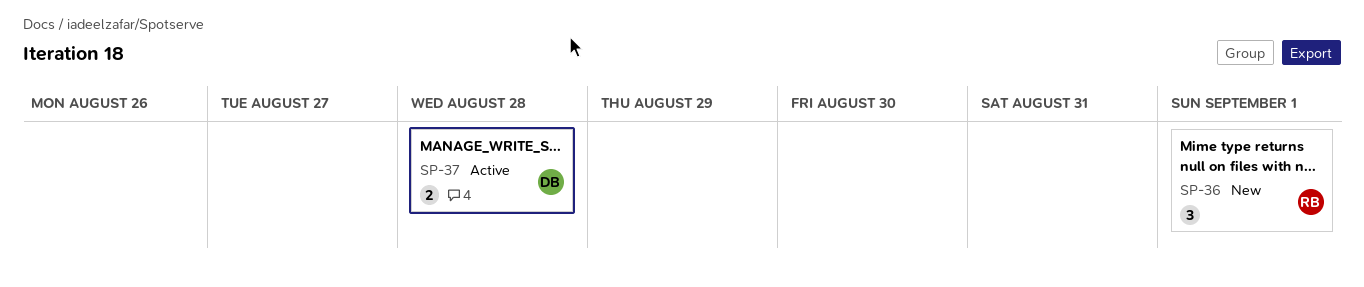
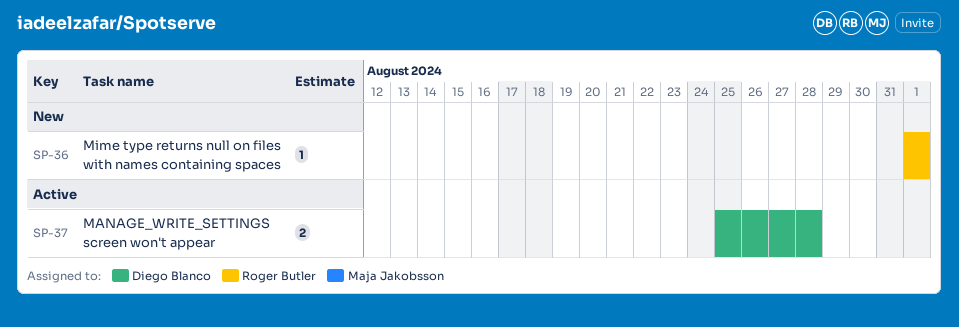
SP-36, estimate: 3 -> 1

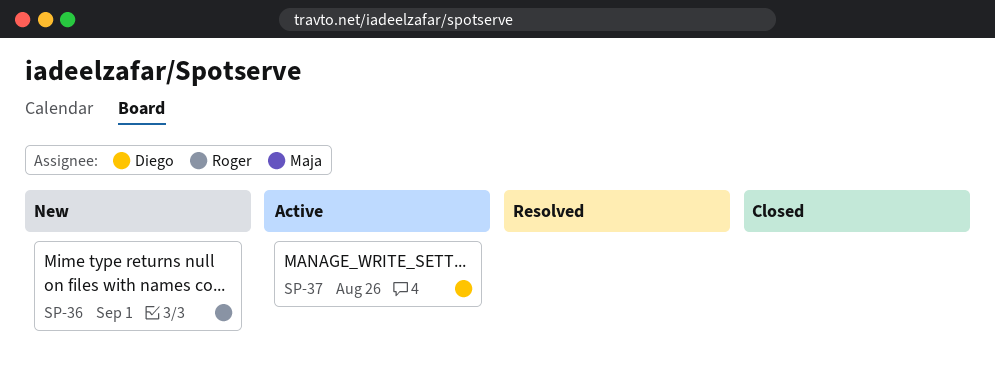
SP-37, due: Aug 28 -> Aug 26

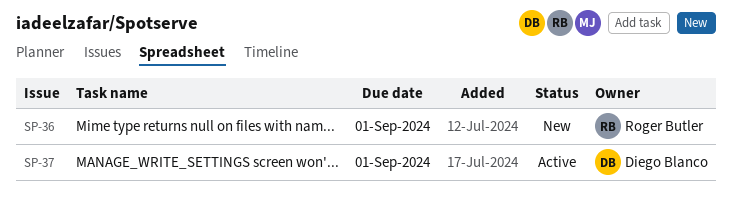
SP-37, due: Aug 26 -> Sep 1

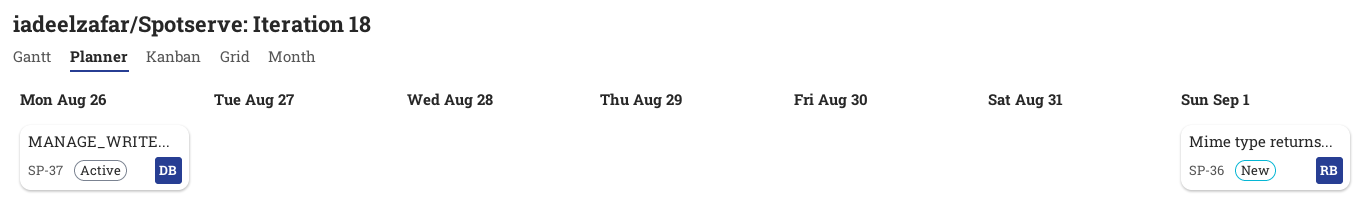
SP-37, due: Sep 1 -> Aug 26

